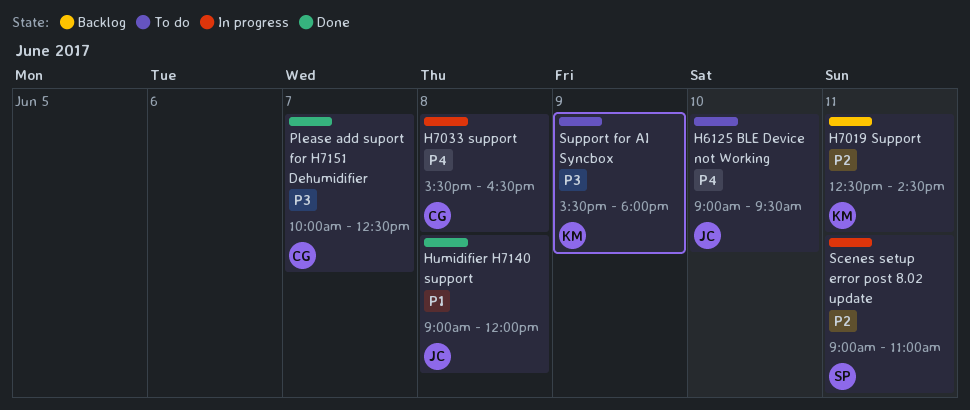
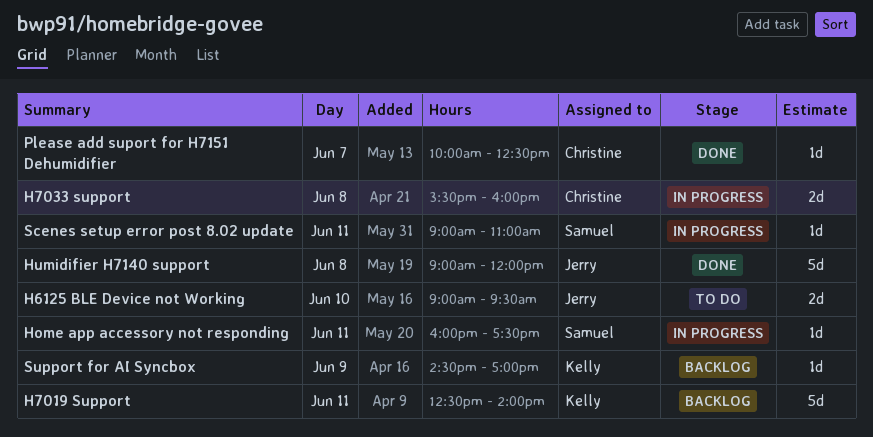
H7019 Support, ends: 14:30 -> 14:00
H7033 support, ends: 16:30 -> 16:00
Home app accessory not responding: none -> present
Support for AI Syncbox, status: To do -> Backlog
Support for AI Syncbox, begins: 15:30 -> 14:30
Support for AI Syncbox, ends: 18:00 -> 17:00

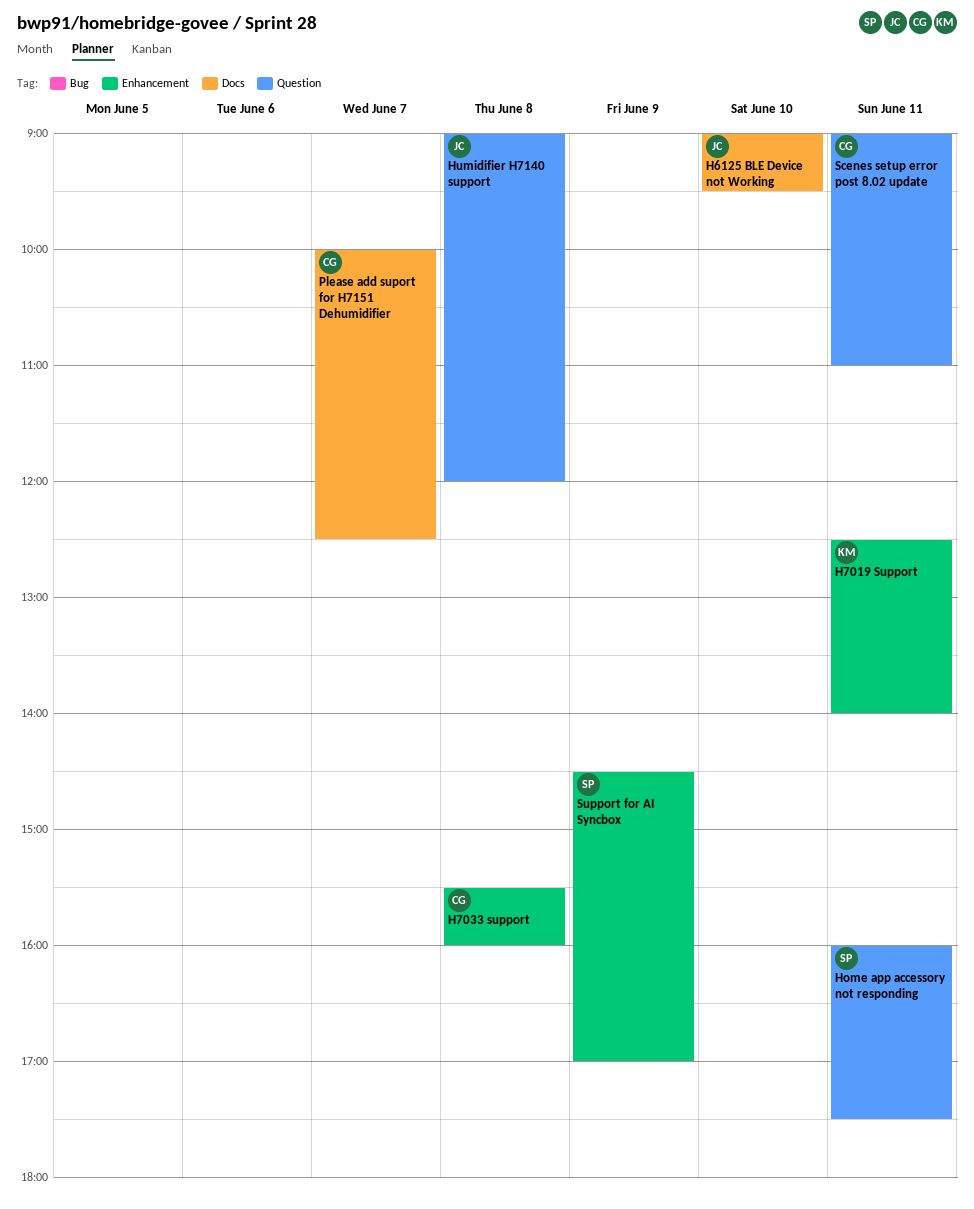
Scenes setup error post 8.02 update, owner: Samuel -> Christine
Support for AI Syncbox, owner: Kelly -> Samuel

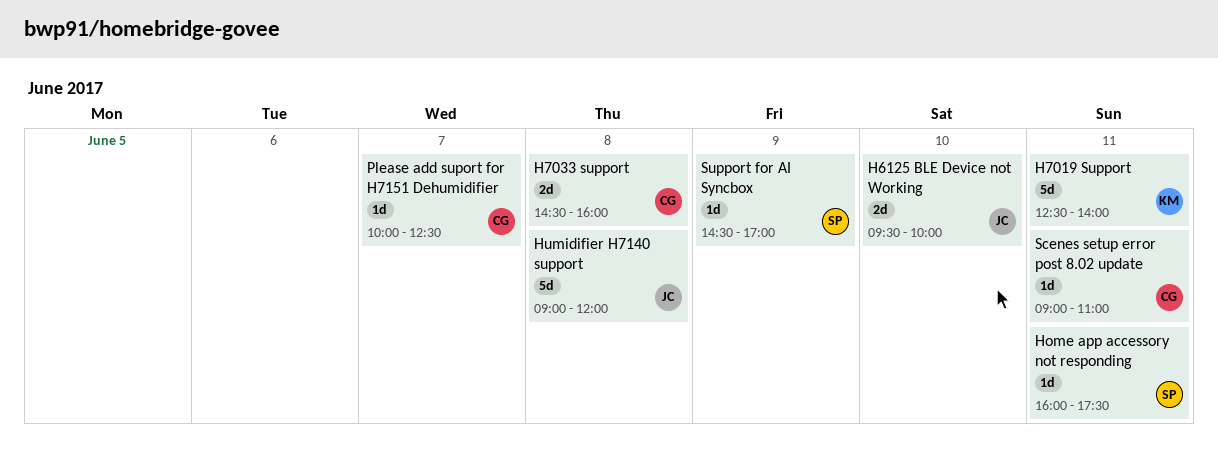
H6125 BLE Device not Working, begins: 09:00 -> 09:30
H6125 BLE Device not Working, ends: 09:30 -> 10:00
H7033 support, begins: 15:30 -> 14:30

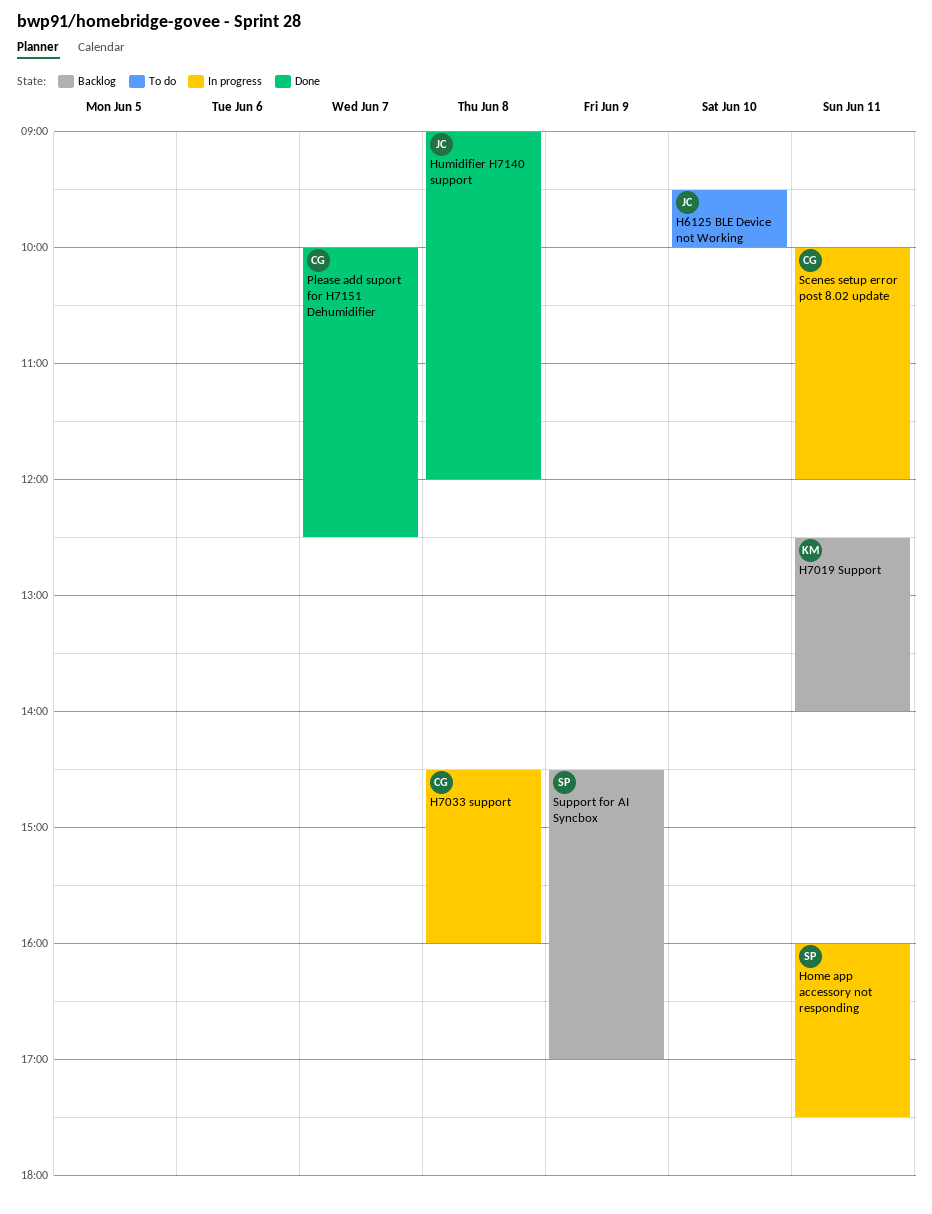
Scenes setup error post 8.02 update, begins: 09:00 -> 10:00
Scenes setup error post 8.02 update, ends: 11:00 -> 12:00

